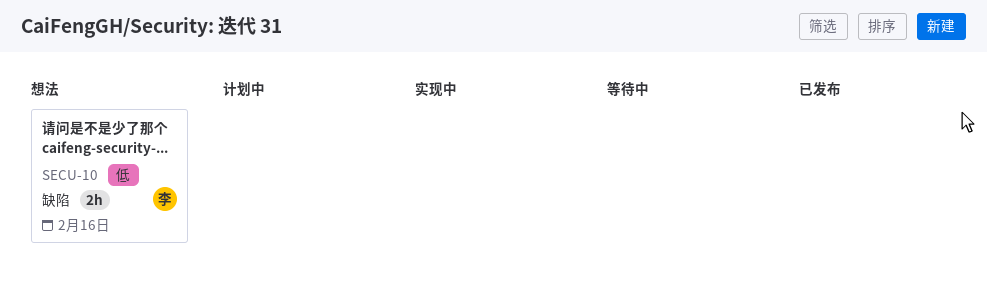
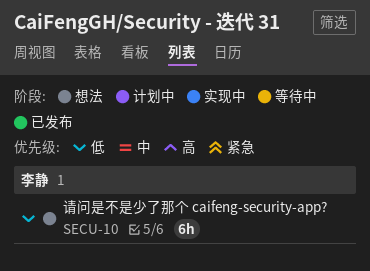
SECU-10, estimate: 2h -> 6h

